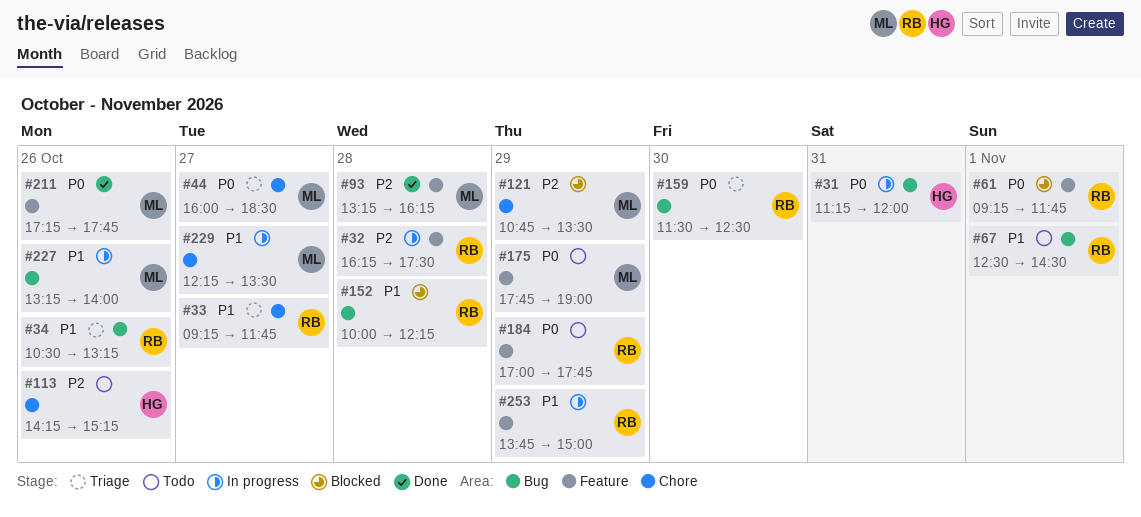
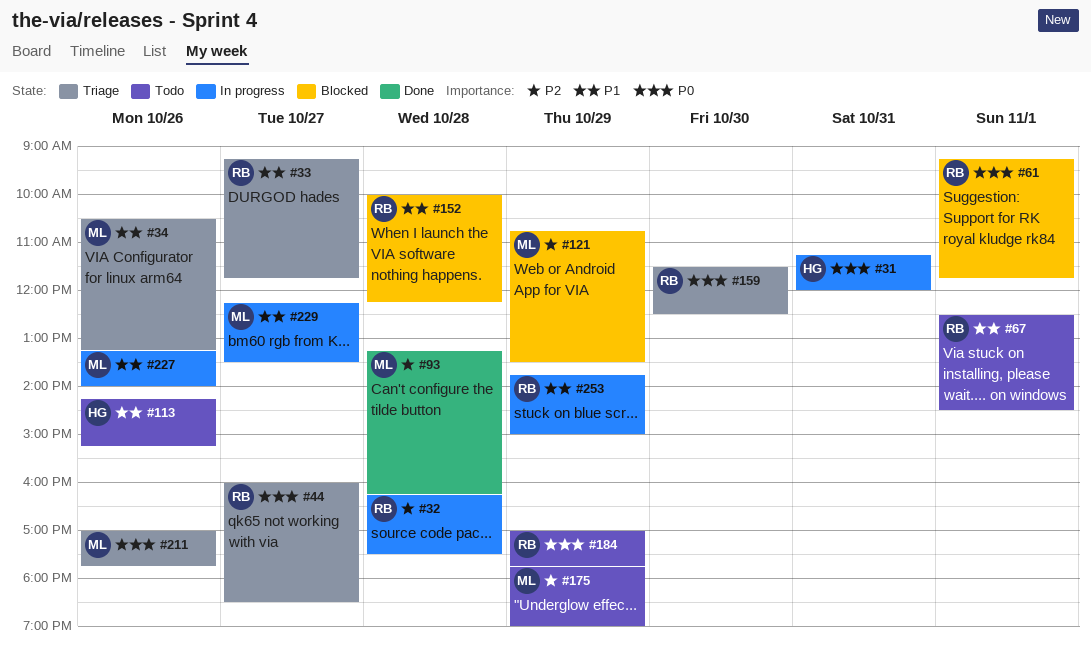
#34, owner: RB -> ML
#44, owner: ML -> RB
#113, priority: P2 -> P1
#175, priority: P0 -> P2
#211, status: Done -> Triage
#211, begins: 17:15 -> 17:00

